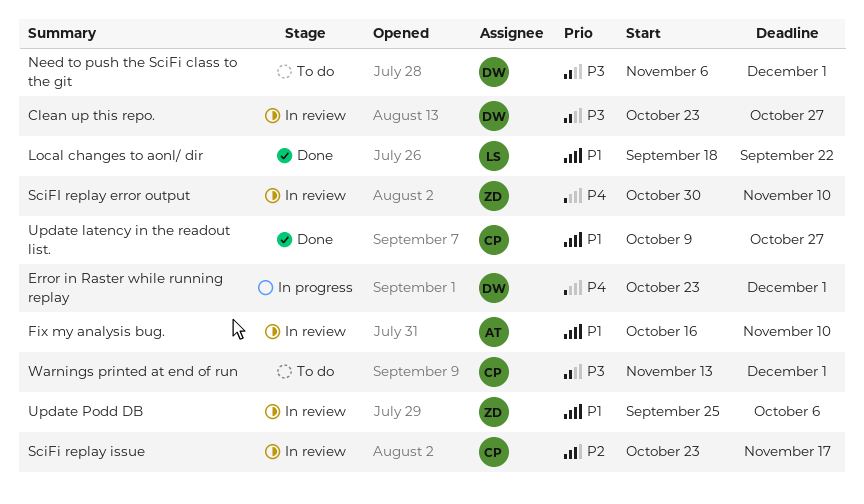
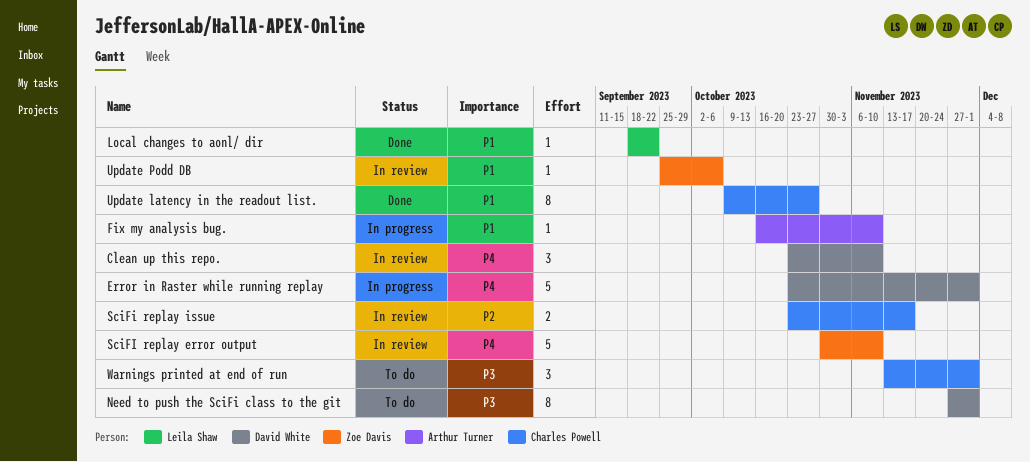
Clean up this repo., priority: P3 -> P4
Clean up this repo., due: Oct 27 -> Nov 10
Fix my analysis bug., status: In review -> In progress
Need to push the SciFi class to the git, start: Nov 6 -> Nov 27

